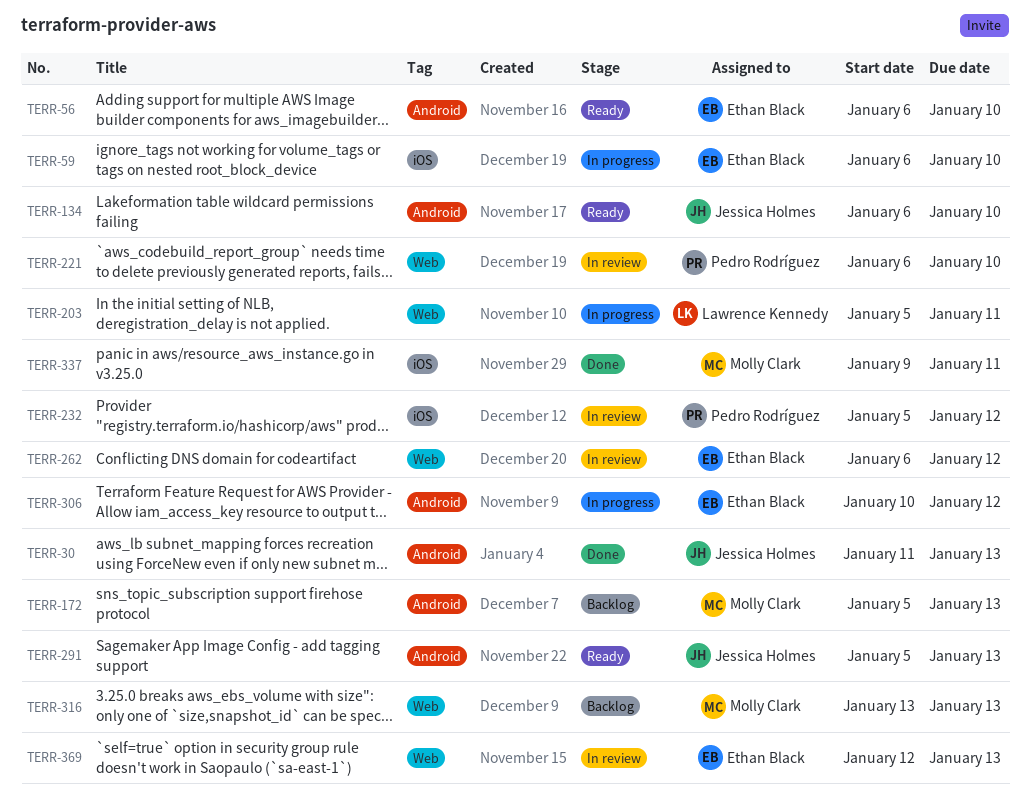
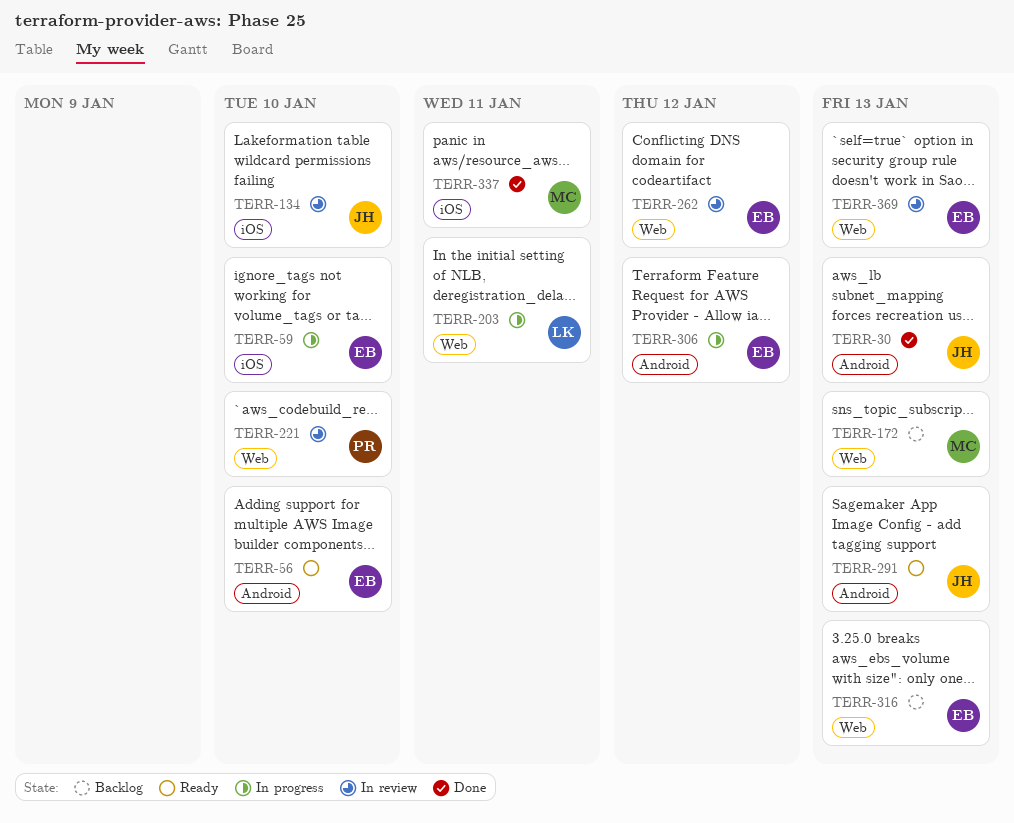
TERR-134, status: Ready -> In review
TERR-134, label: Android -> iOS
TERR-172, label: Android -> Web
TERR-232: present -> none
TERR-316, owner: Molly Clark -> Ethan Black

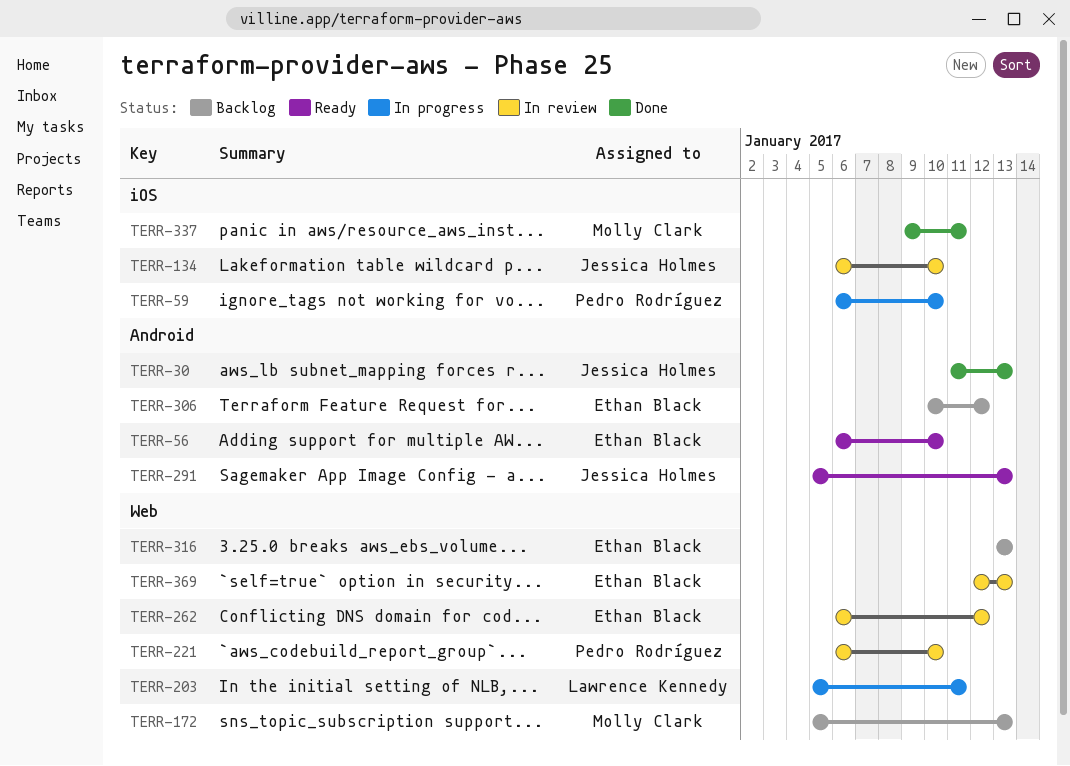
TERR-59, owner: Ethan Black -> Pedro Rodríguez
TERR-306, status: In progress -> Backlog

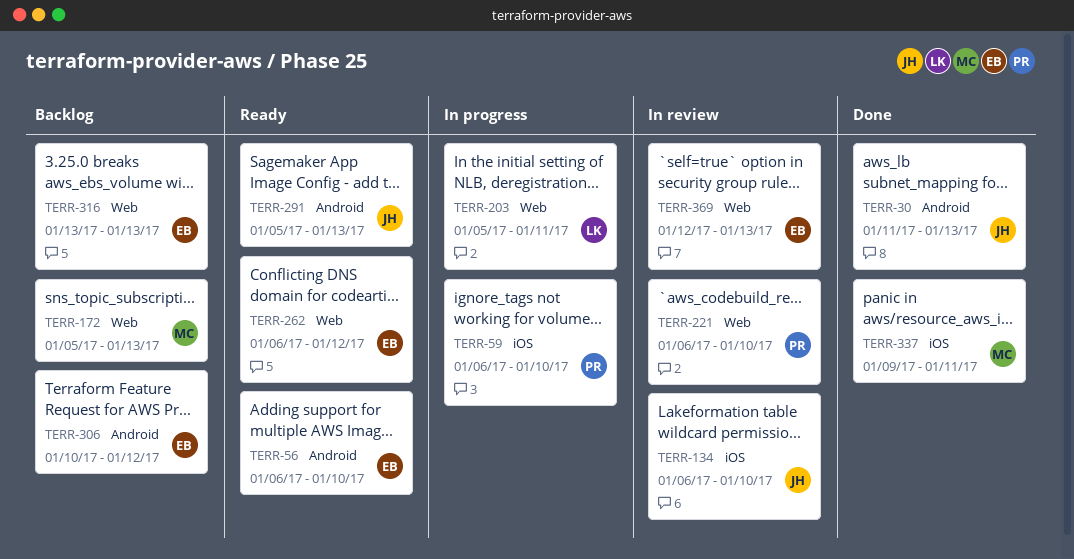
TERR-262, status: In review -> Ready

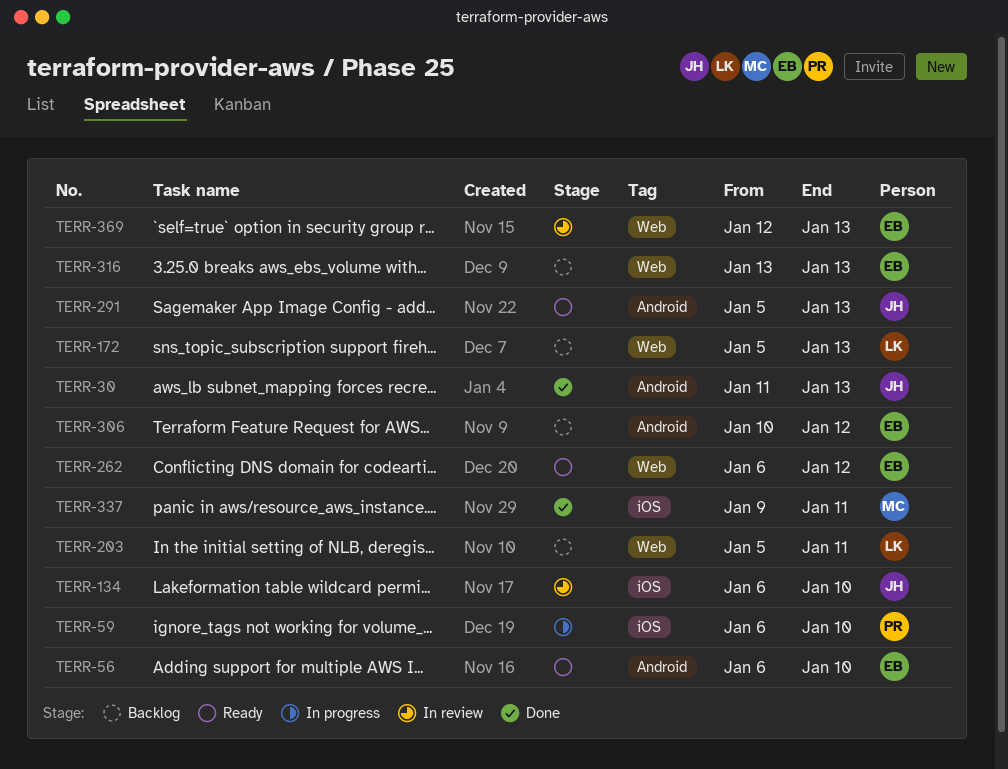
TERR-172, owner: MC -> LK
TERR-203, status: In progress -> Backlog
TERR-221: present -> none

